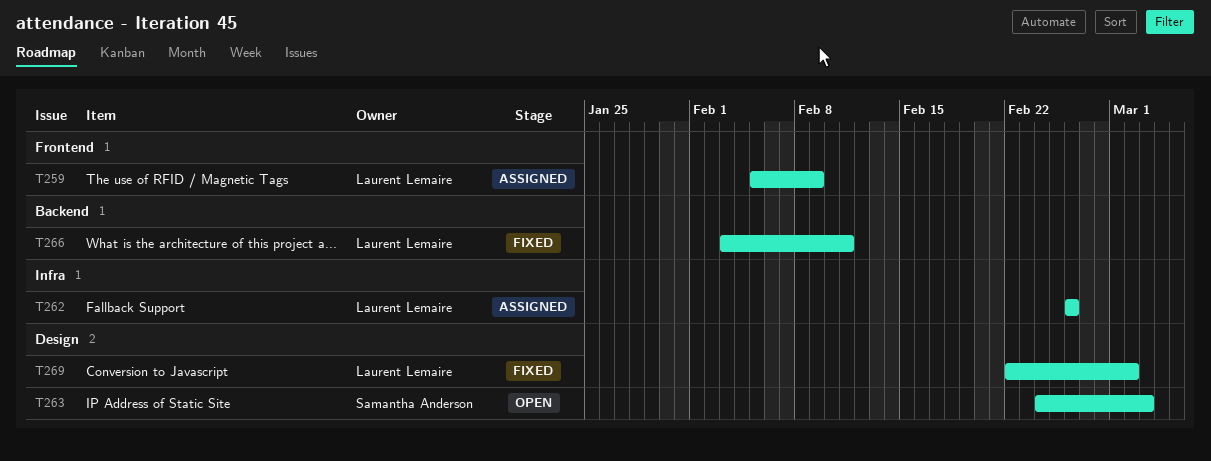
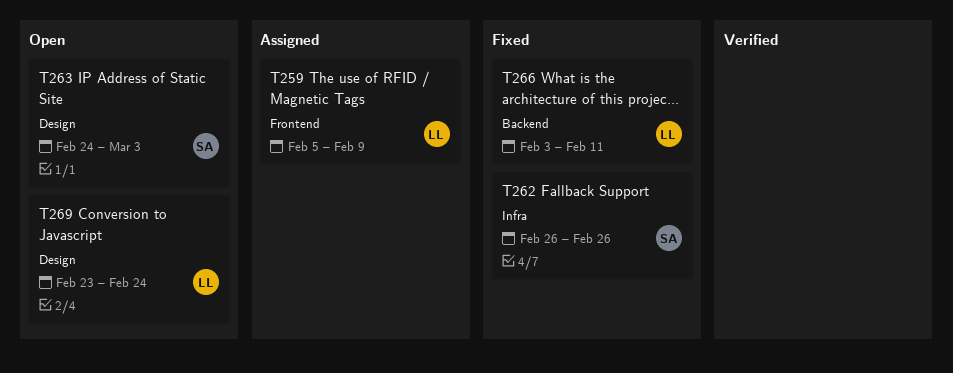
T262, status: Assigned -> Fixed
T262, owner: Laurent Lemaire -> Samantha Anderson
T269, status: Fixed -> Open
T269, start: Feb 22 -> Feb 23
T269, due: Mar 2 -> Feb 24

